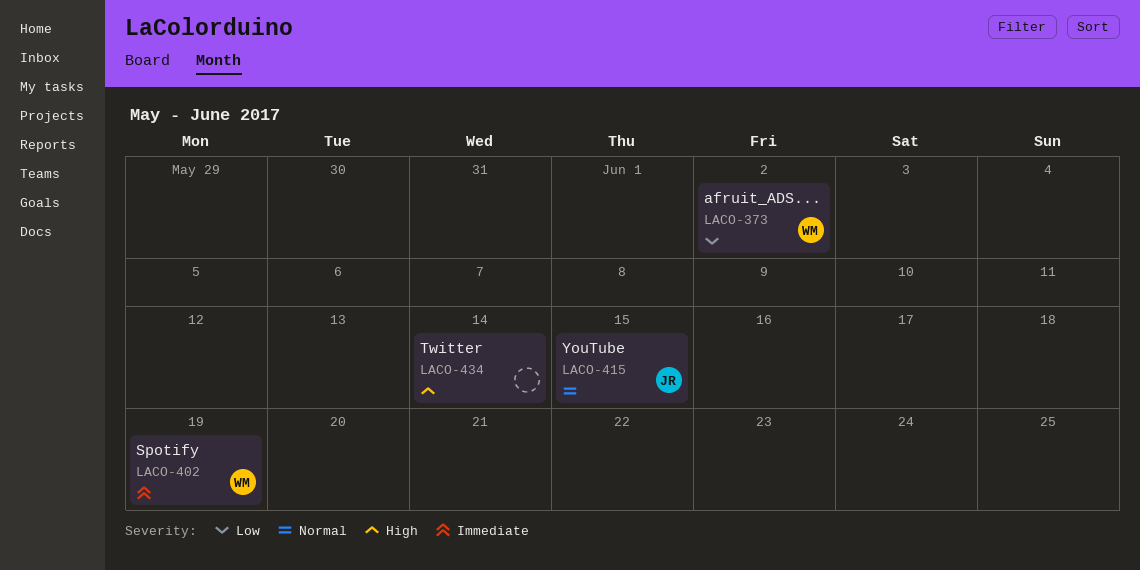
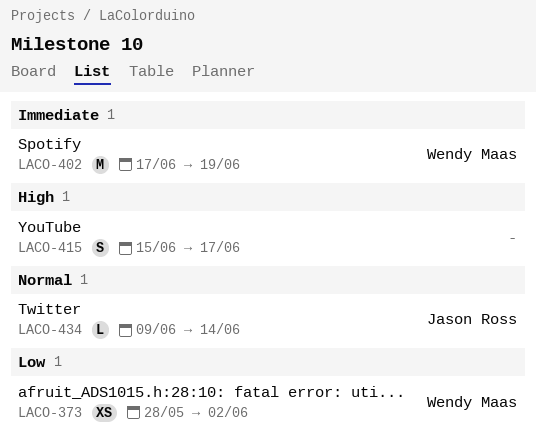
LACO-415, owner: Jason Ross -> none
LACO-415, priority: Normal -> High
LACO-415, due: Jun 15 -> Jun 17
LACO-434, owner: none -> Jason Ross
LACO-434, priority: High -> Normal

